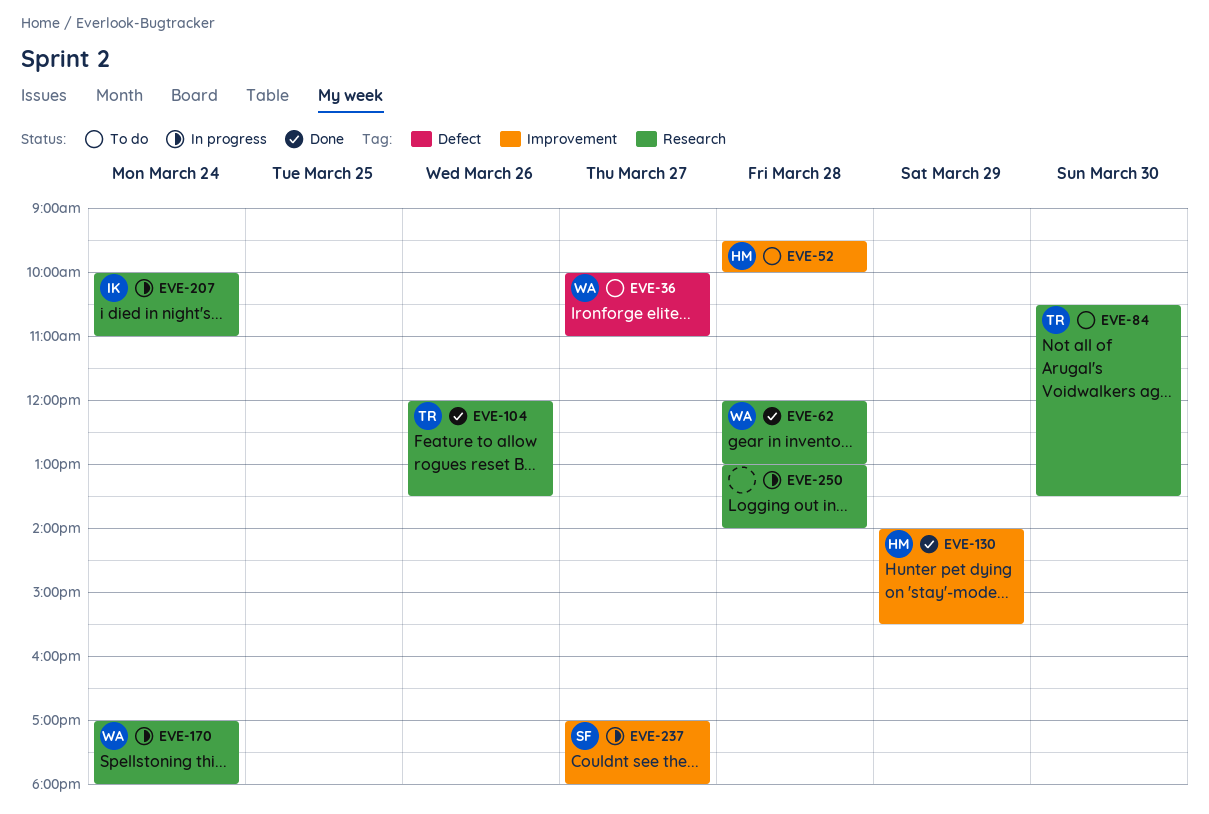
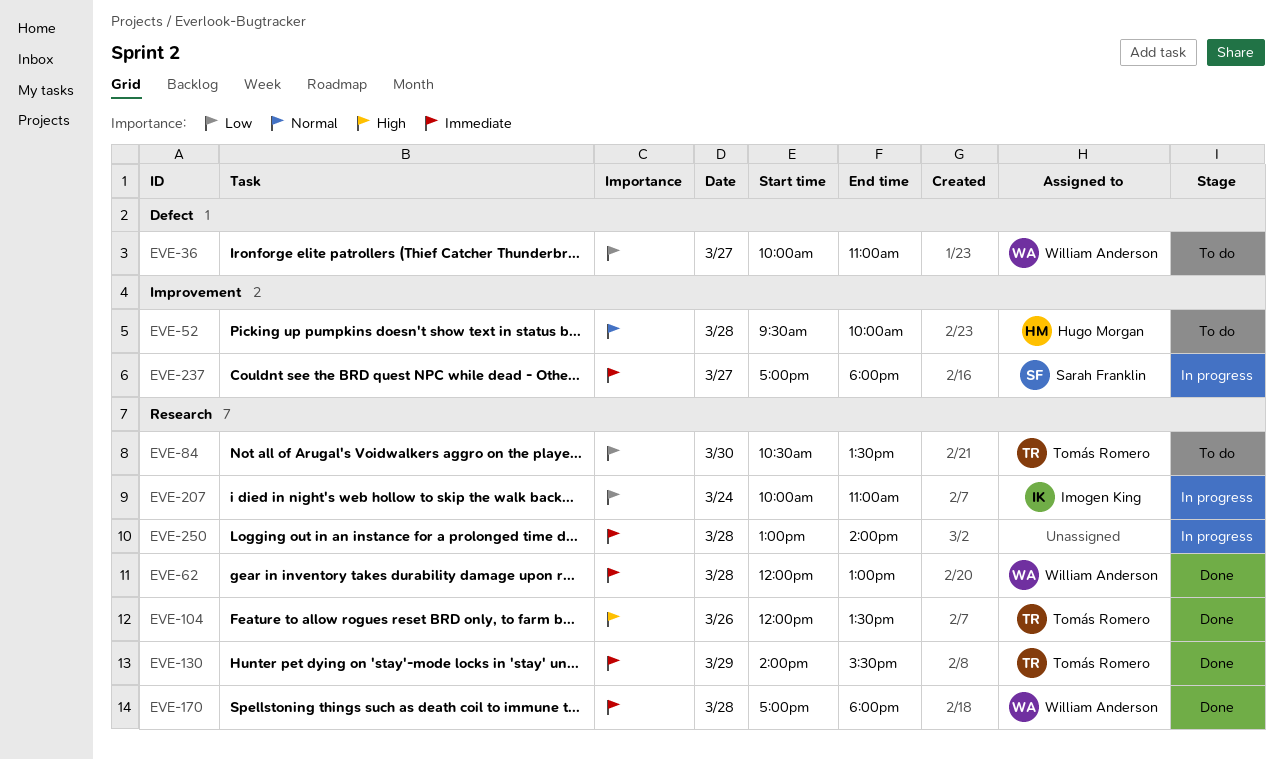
EVE-130, owner: Hugo Morgan -> Tomás Romero
EVE-130, label: Improvement -> Research
EVE-170, status: In progress -> Done
EVE-170, day: Mar 24 -> Mar 28

